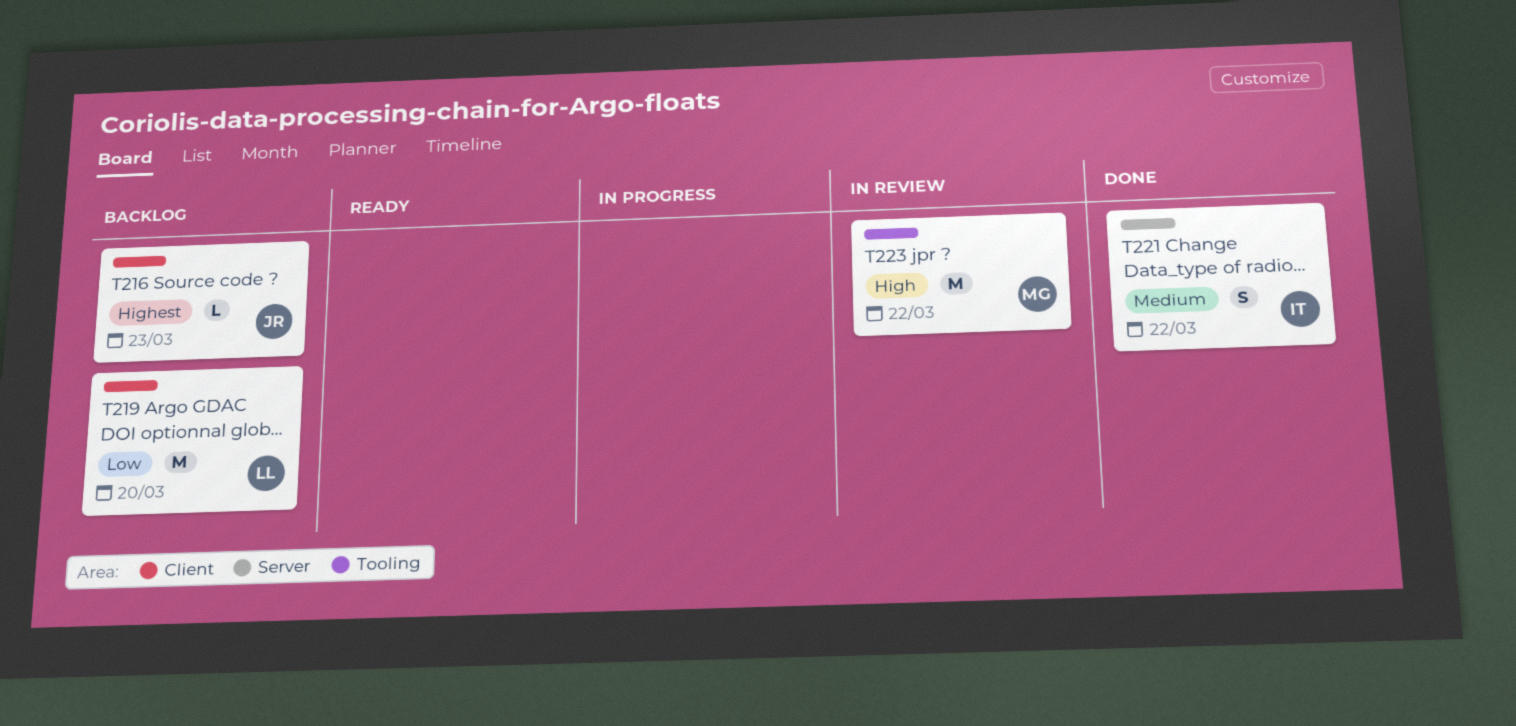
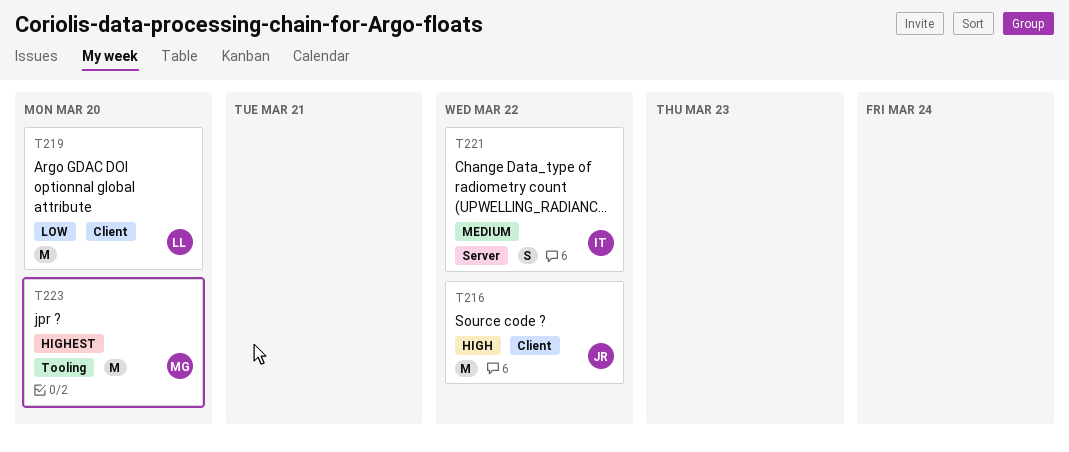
T216, priority: Highest -> High
T216, estimate: L -> M
T216, due: Mar 23 -> Mar 22
T223, priority: High -> Highest
T223, due: Mar 22 -> Mar 20

